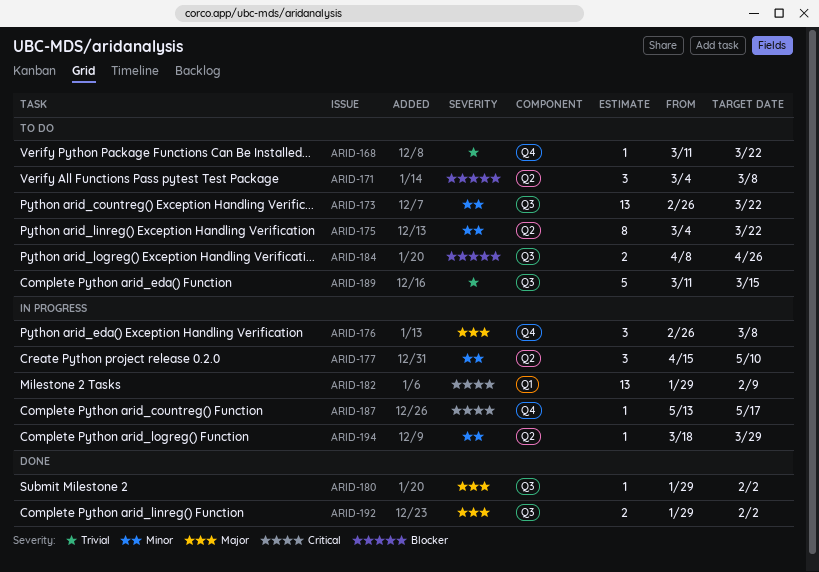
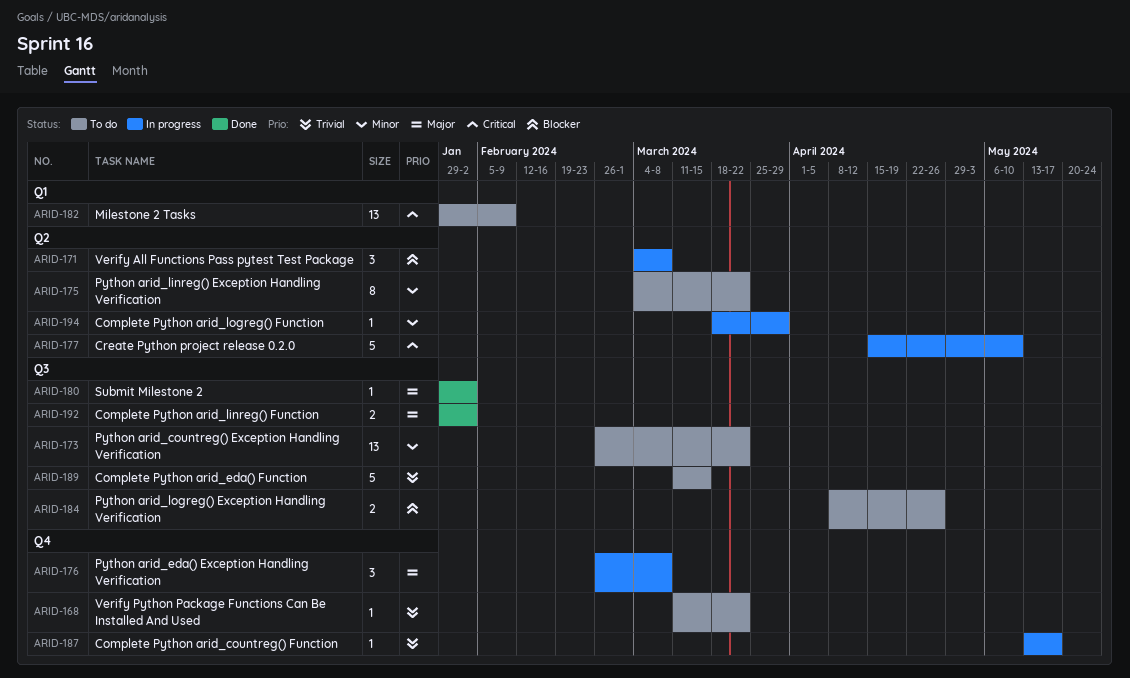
ARID-171, status: To do -> In progress
ARID-177, priority: Minor -> Critical
ARID-177, estimate: 3 -> 5
ARID-182, status: In progress -> To do
ARID-187, priority: Critical -> Trivial

